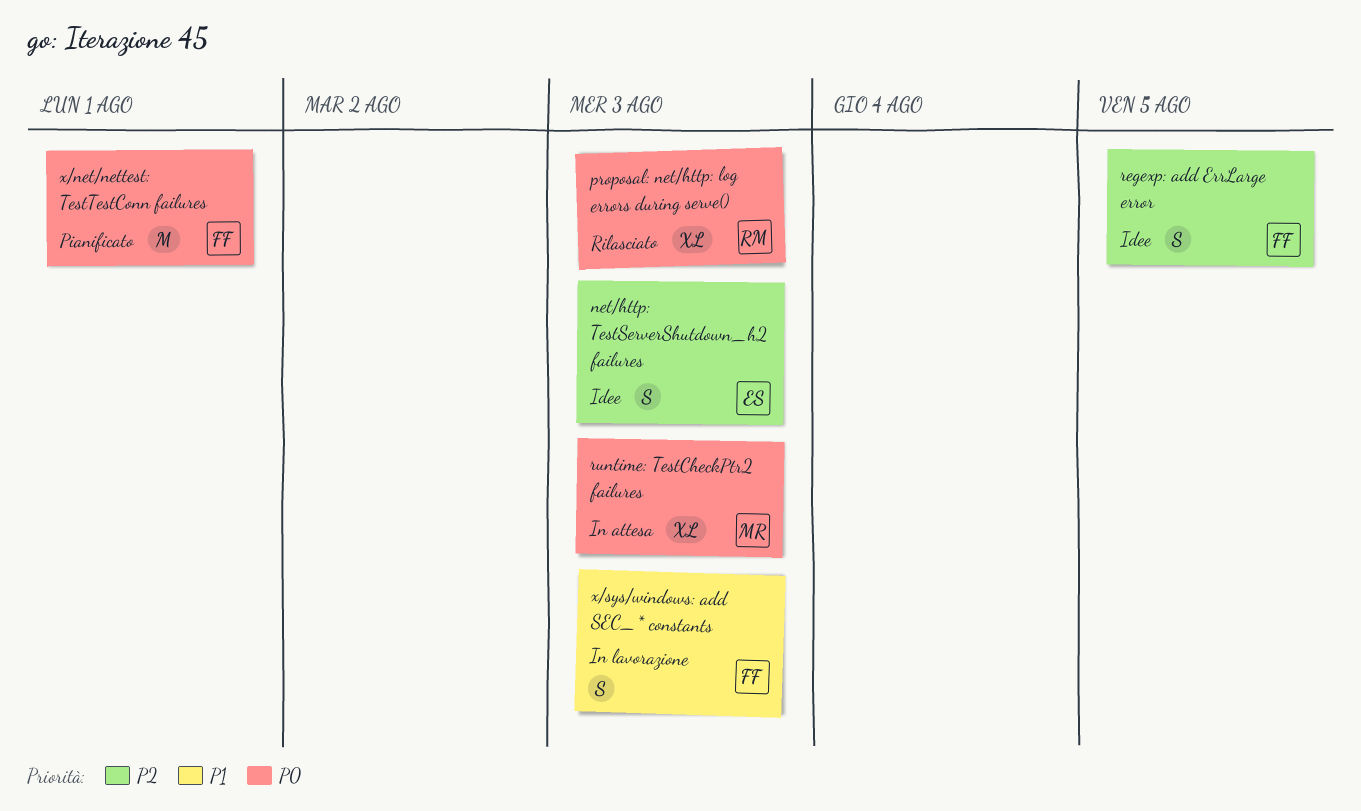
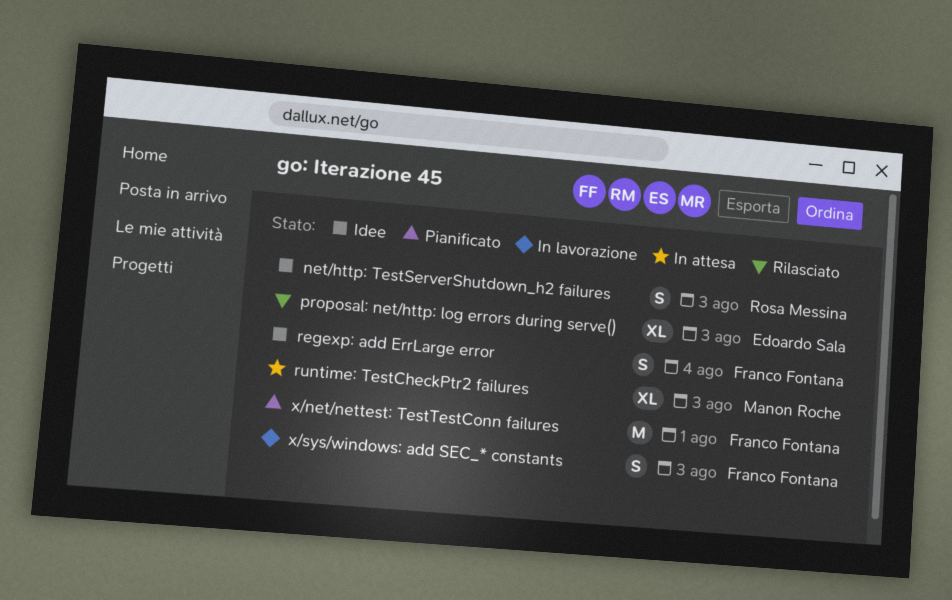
net/http: TestServerShutdown_h2 failures, owner: Edoardo Sala -> Rosa Messina
proposal: net/http: log errors during serve(), owner: Rosa Messina -> Edoardo Sala
regexp: add ErrLarge error, due: Aug 5 -> Aug 4

